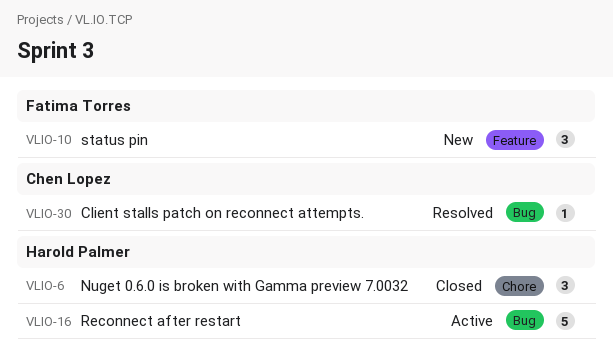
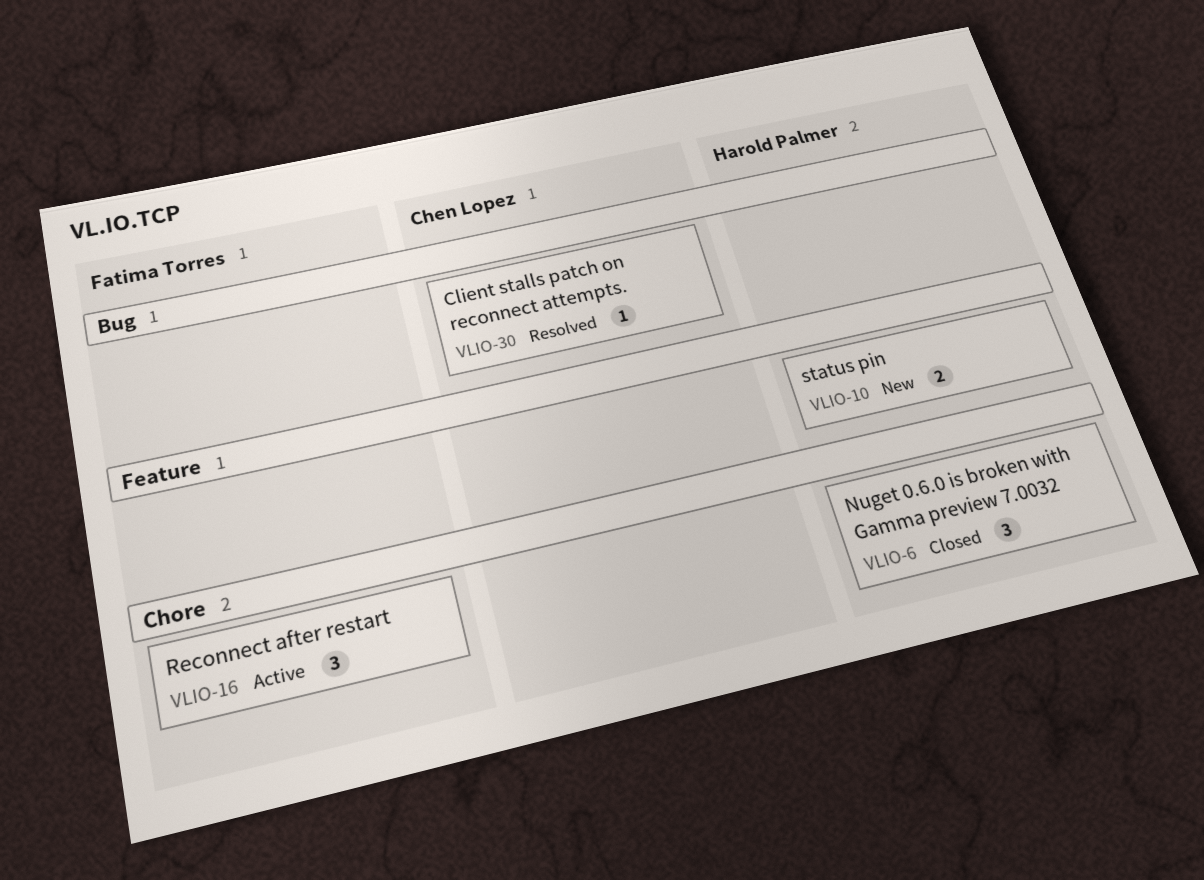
VLIO-10, owner: Fatima Torres -> Harold Palmer
VLIO-10, estimate: 3 -> 2
VLIO-16, owner: Harold Palmer -> Fatima Torres
VLIO-16, label: Bug -> Chore
VLIO-16, estimate: 5 -> 3

